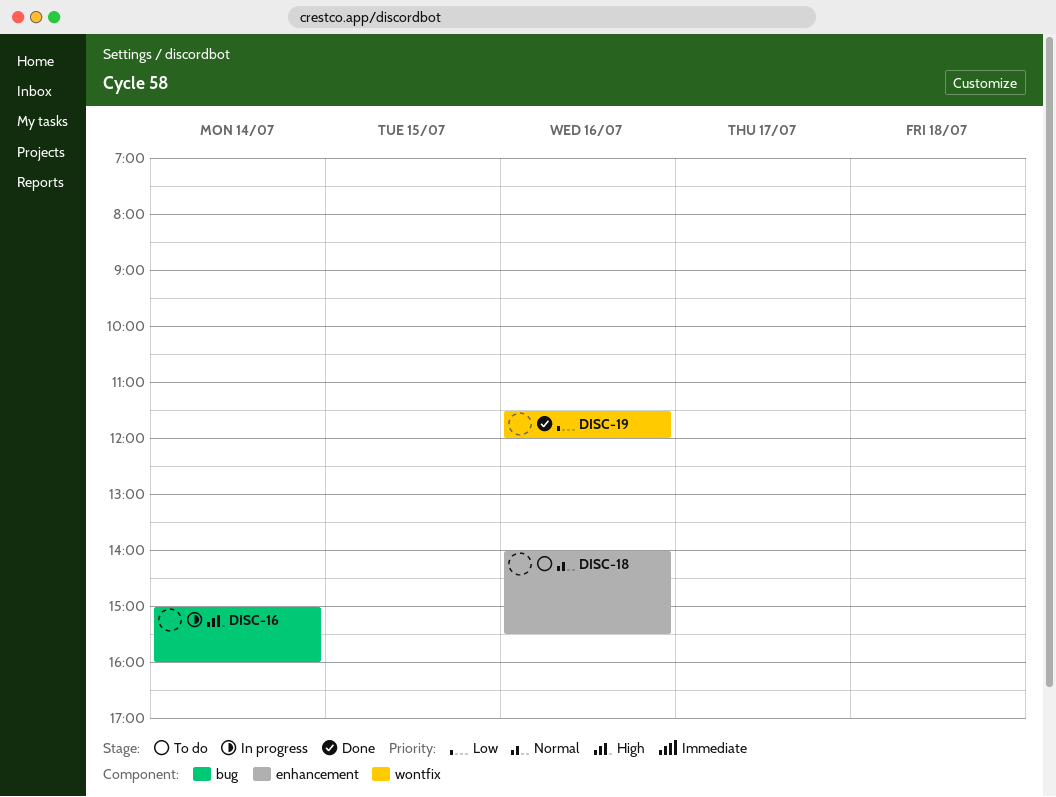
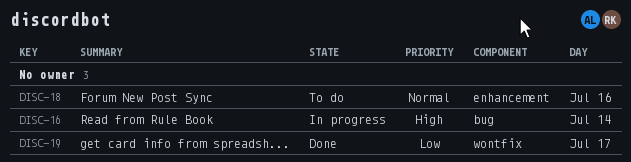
DISC-19, day: Jul 16 -> Jul 17

